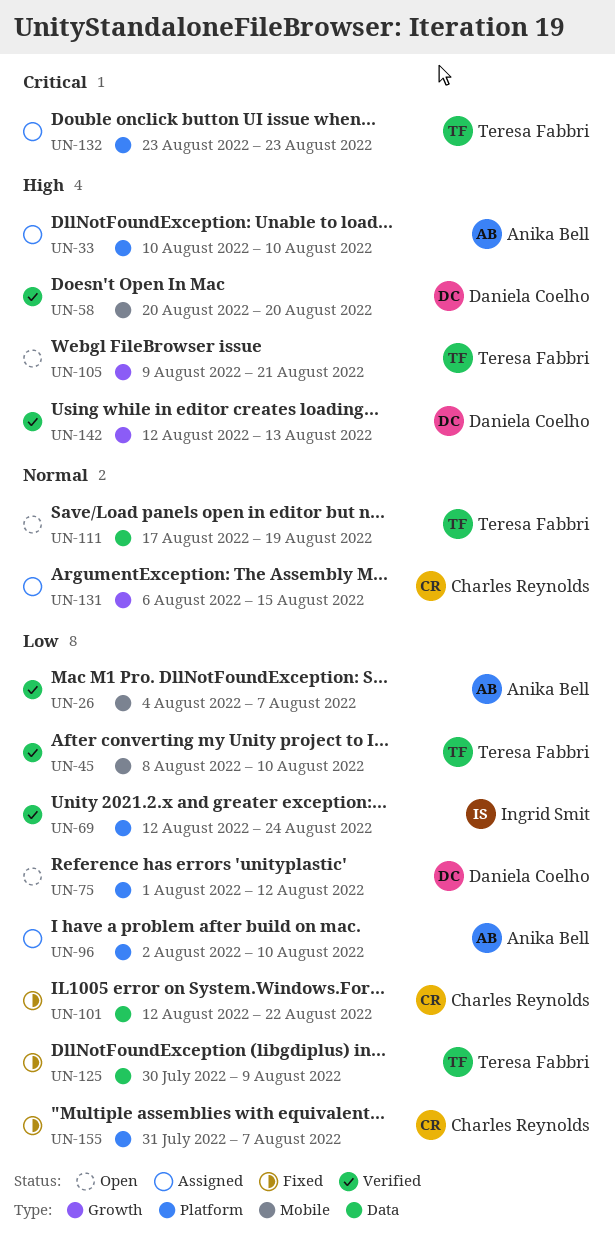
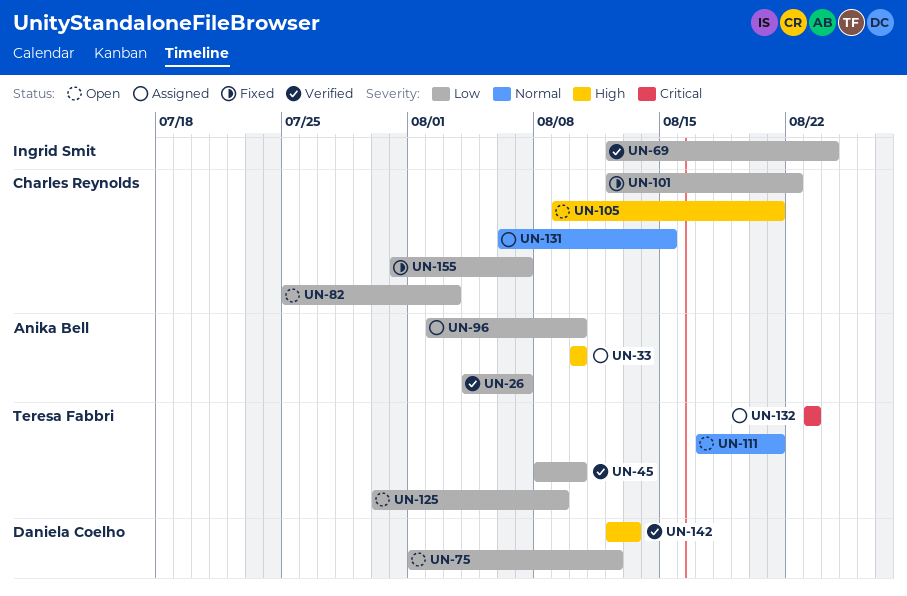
UN-58: present -> none
UN-82: none -> present
UN-105, owner: Teresa Fabbri -> Charles Reynolds
UN-111, due: Aug 19 -> Aug 21
UN-125, status: Fixed -> Open

